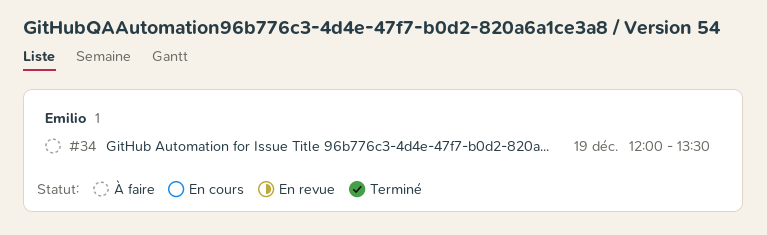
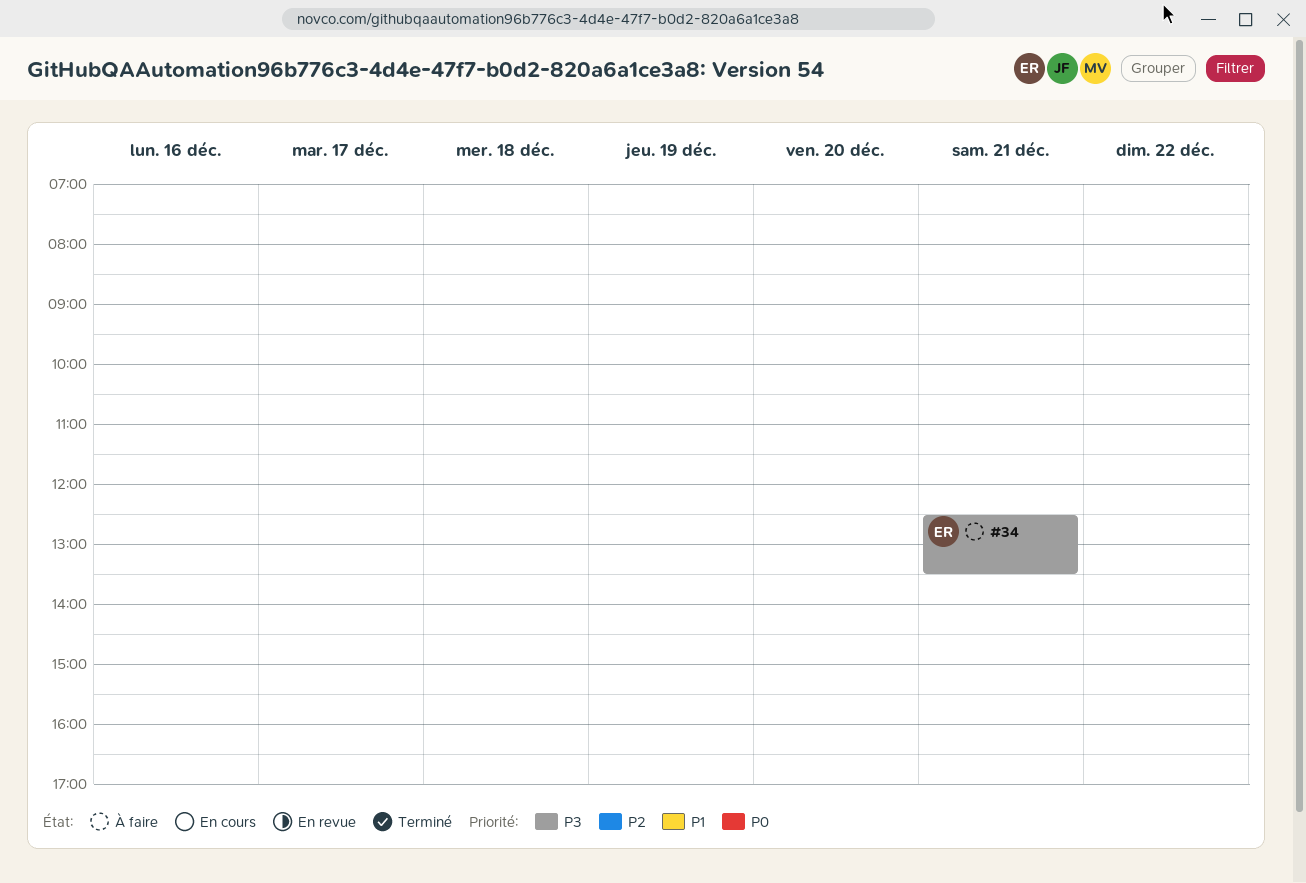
#34, day: Dec 19 -> Dec 21
#34, begins: 12:00 -> 12:30

